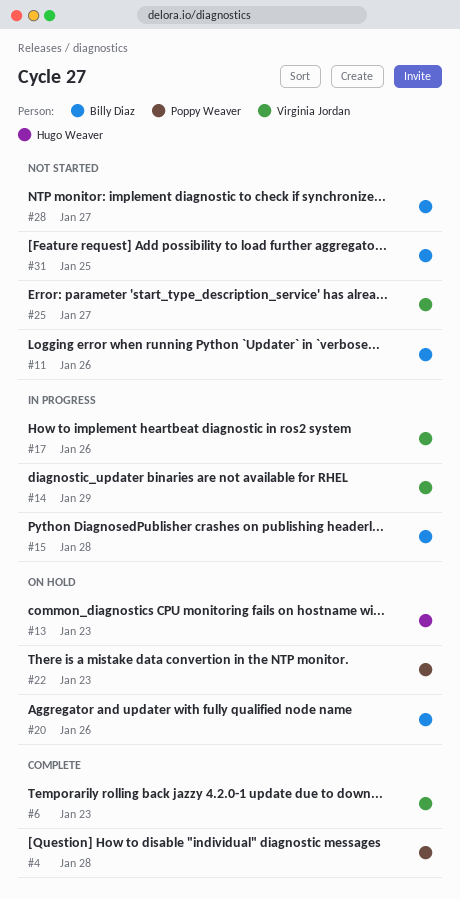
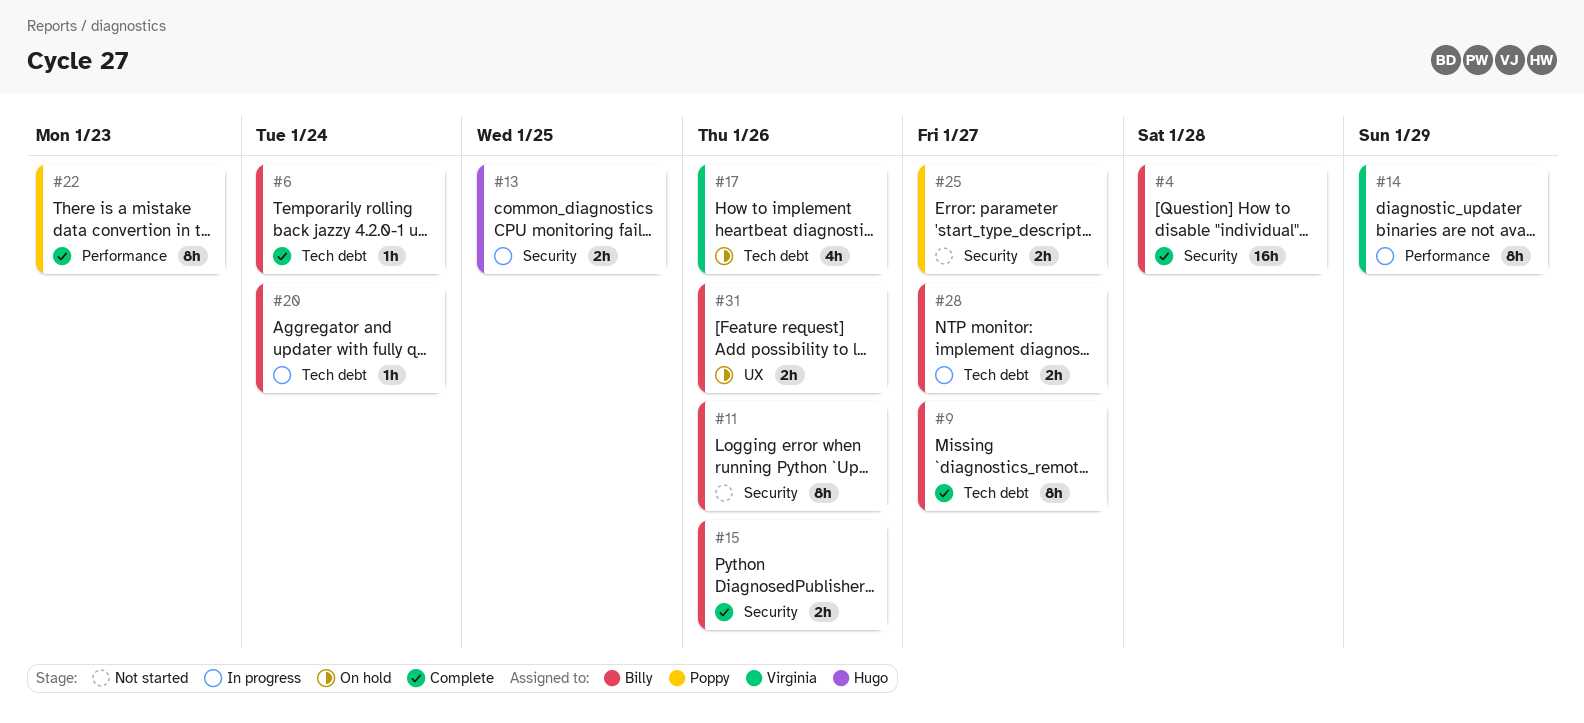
#4, owner: Poppy Weaver -> Billy Diaz
#6, owner: Virginia Jordan -> Billy Diaz
#6, due: Jan 23 -> Jan 24
#9: none -> present
#13, status: On hold -> In progress
#13, due: Jan 23 -> Jan 25
#15, status: In progress -> Complete
#15, due: Jan 28 -> Jan 26
#17, status: In progress -> On hold
#20, status: On hold -> In progress
#20, due: Jan 26 -> Jan 24
#22, status: On hold -> Complete
#25, owner: Virginia Jordan -> Poppy Weaver
#28, status: Not started -> In progress
#31, status: Not started -> On hold
#31, due: Jan 25 -> Jan 26

